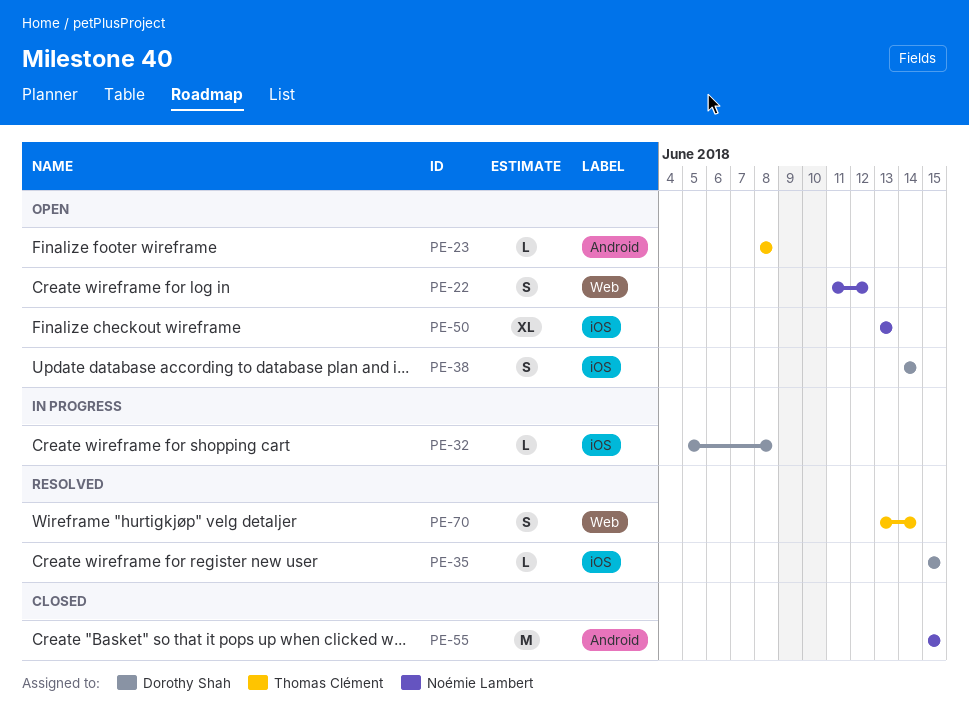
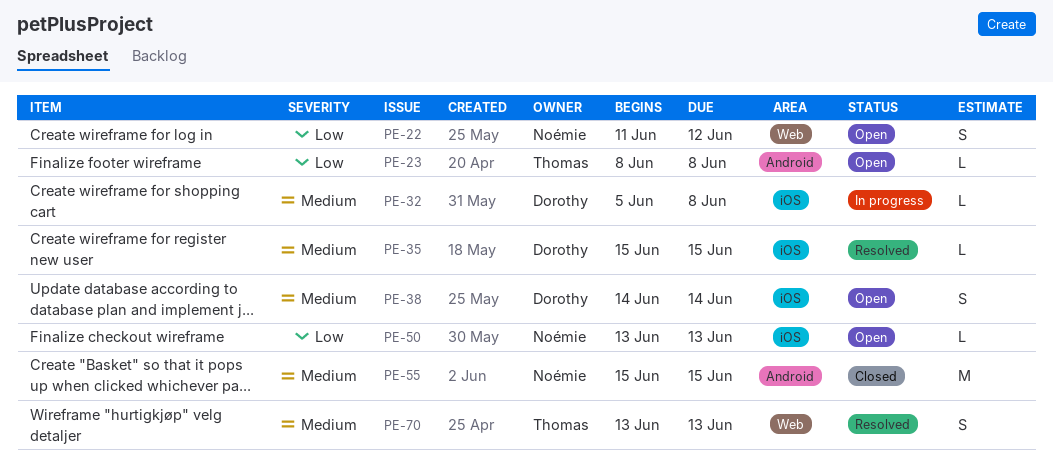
PE-50, estimate: XL -> L
PE-70, due: Jun 14 -> Jun 13

